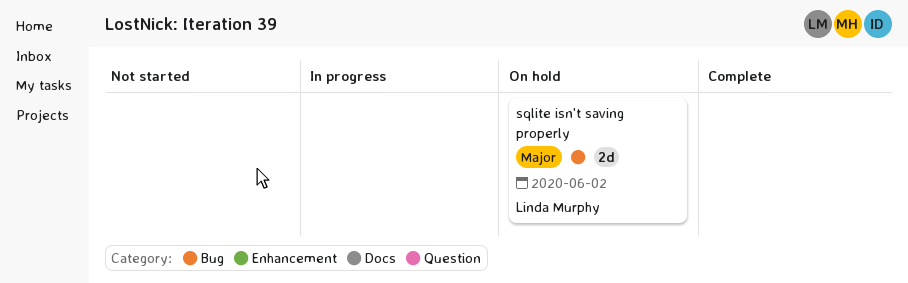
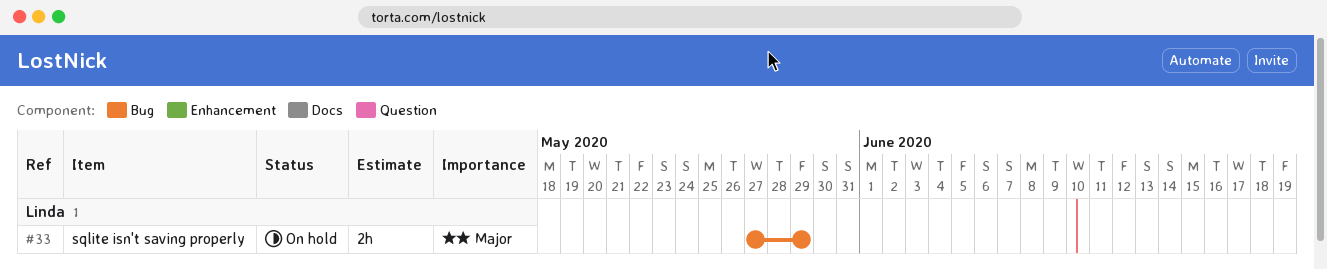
sqlite isn't saving properly, estimate: 2d -> 2h
sqlite isn't saving properly, due: Jun 2 -> May 29

